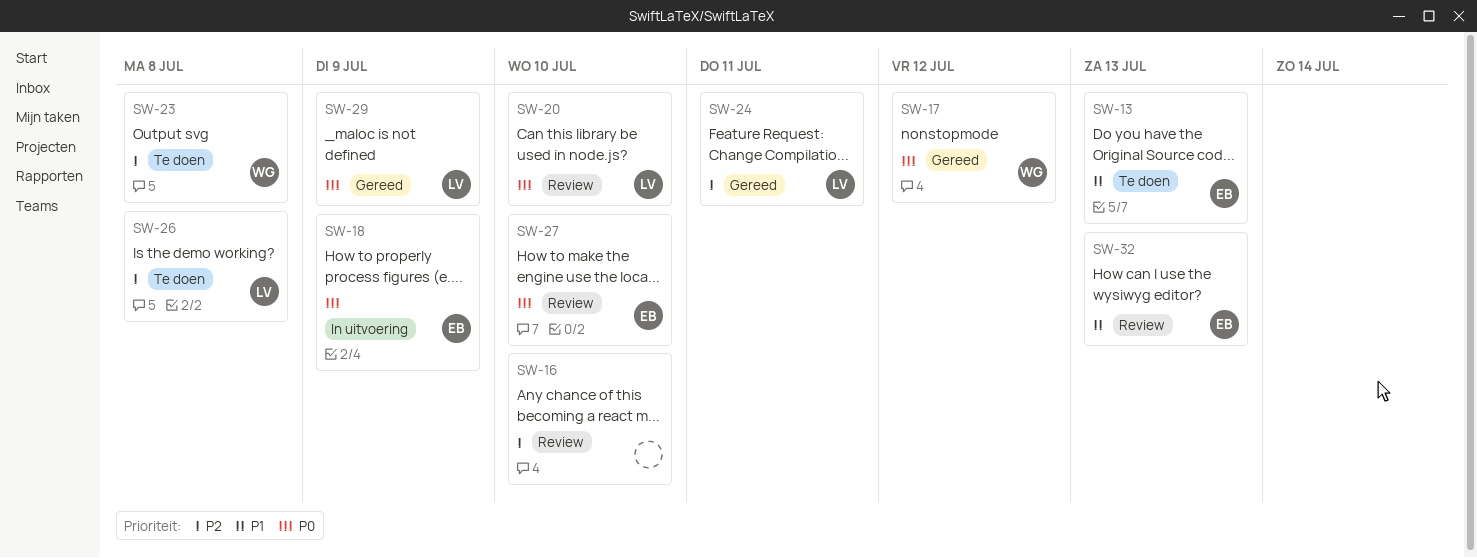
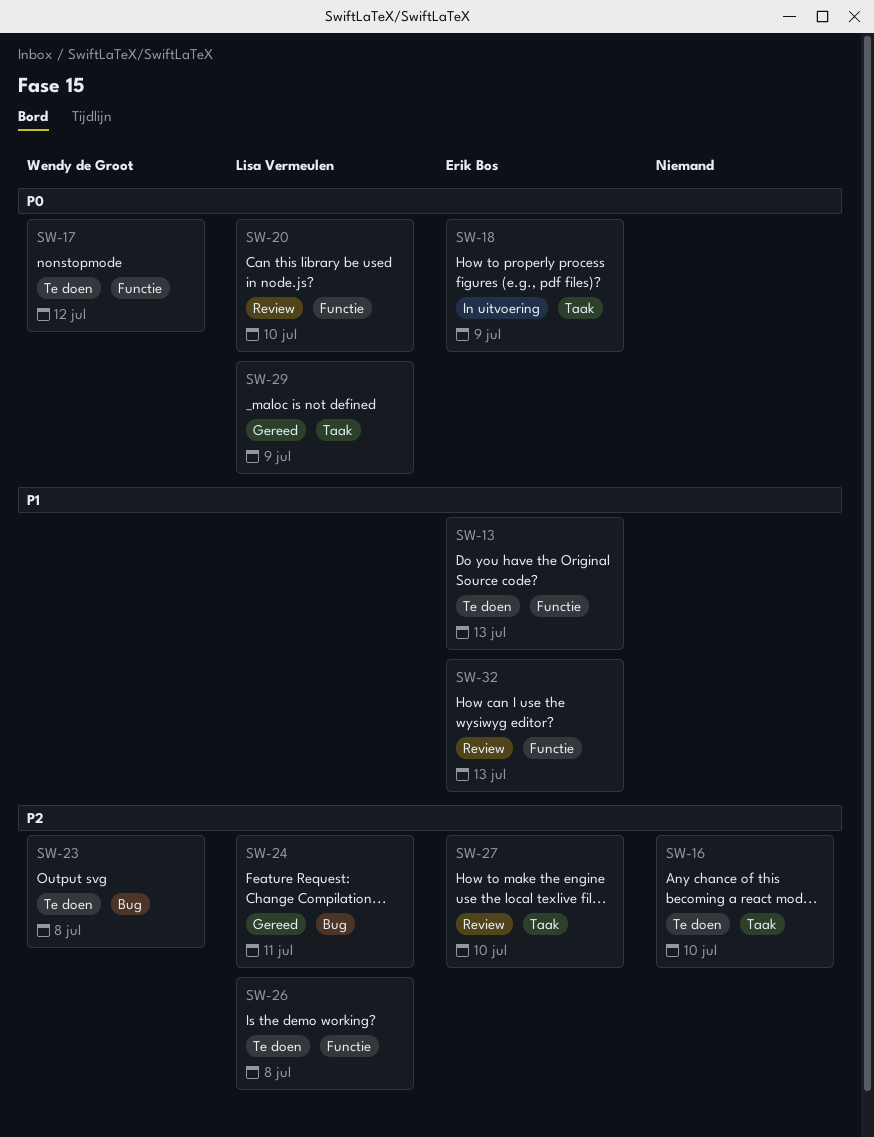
SW-16, status: Review -> Te doen
SW-17, status: Gereed -> Te doen
SW-27, priority: P0 -> P2

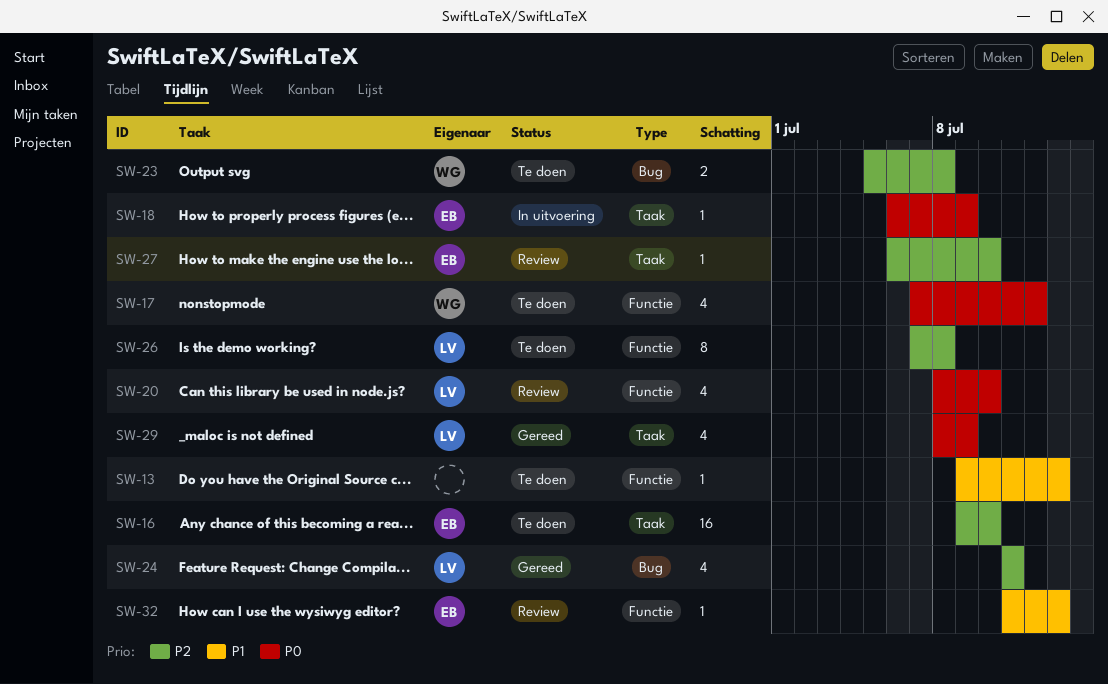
SW-13, owner: Erik Bos -> none
SW-16, owner: none -> Erik Bos

